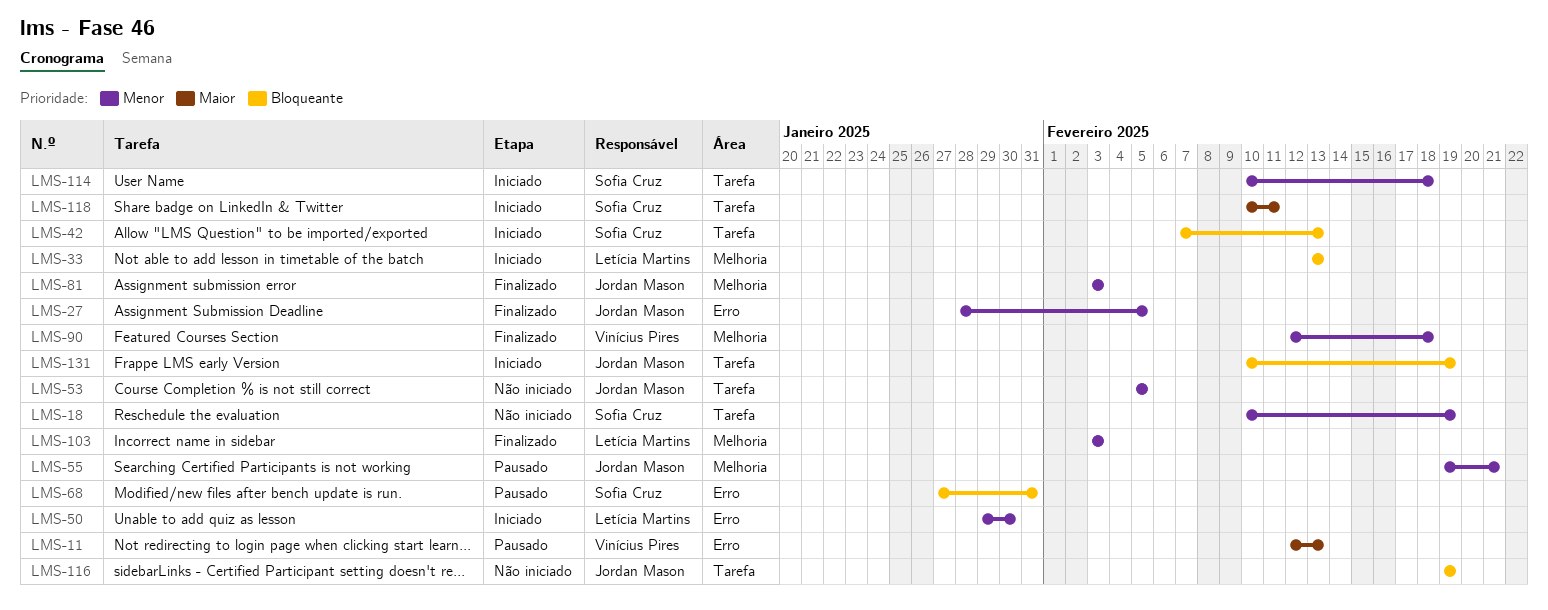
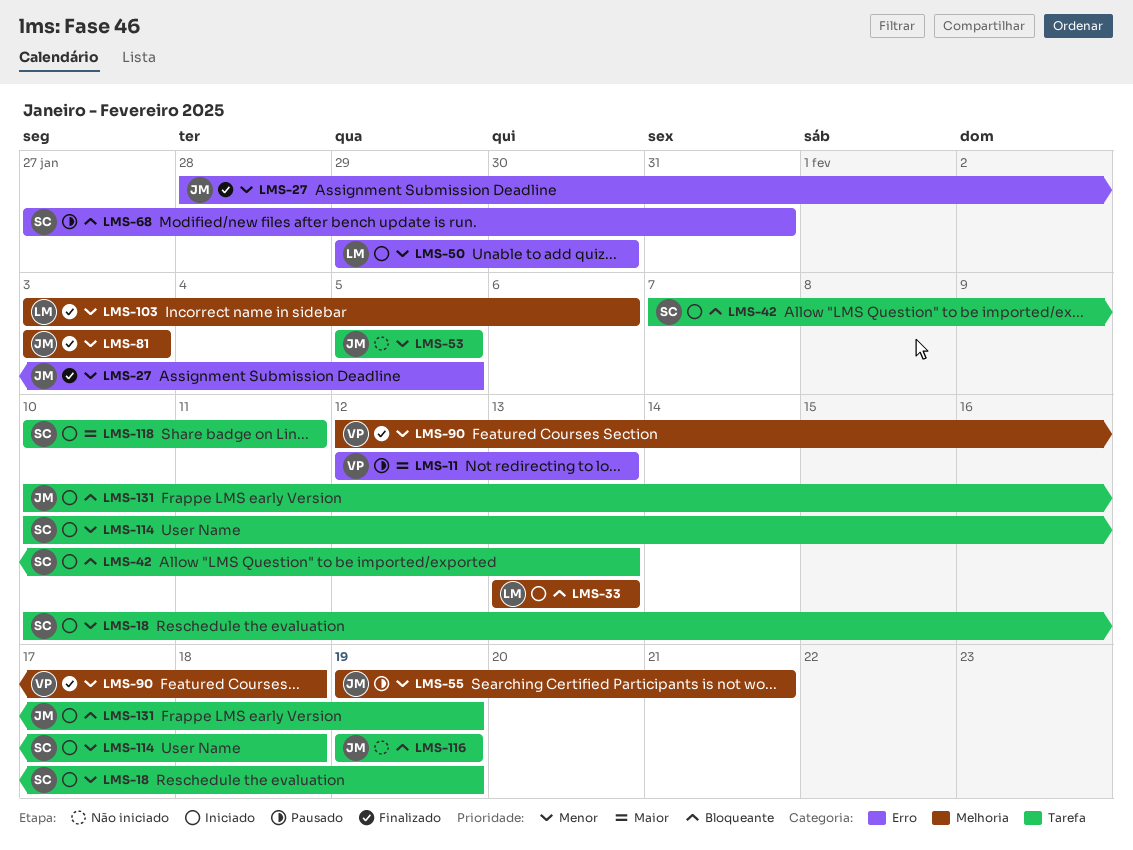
LMS-18, status: Não iniciado -> Iniciado
LMS-103, due: Feb 3 -> Feb 6

